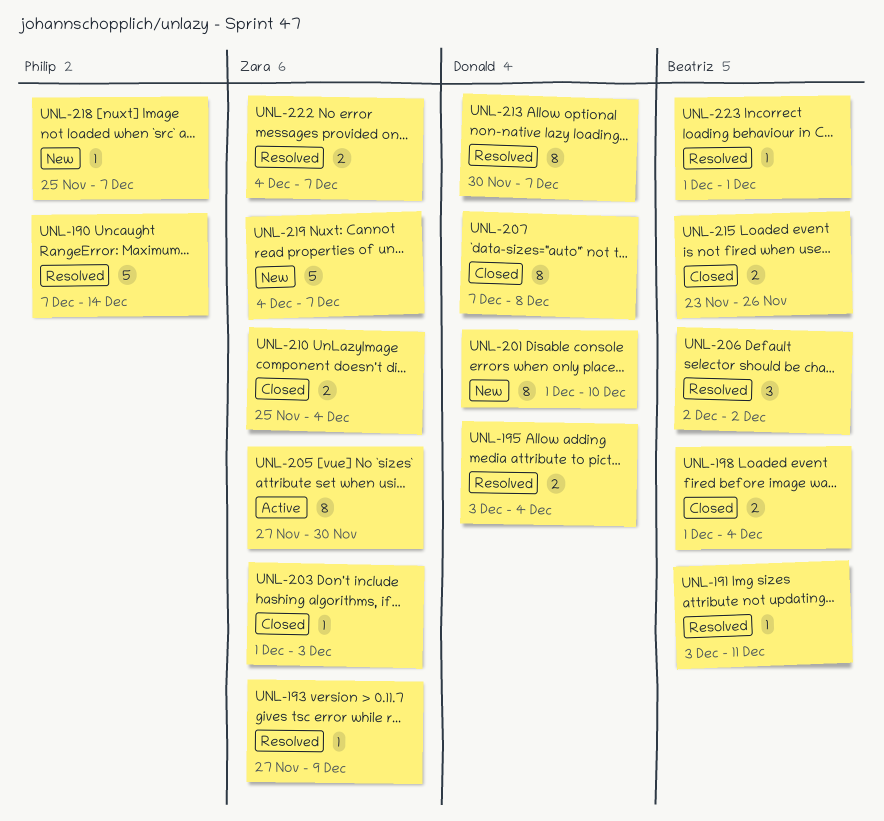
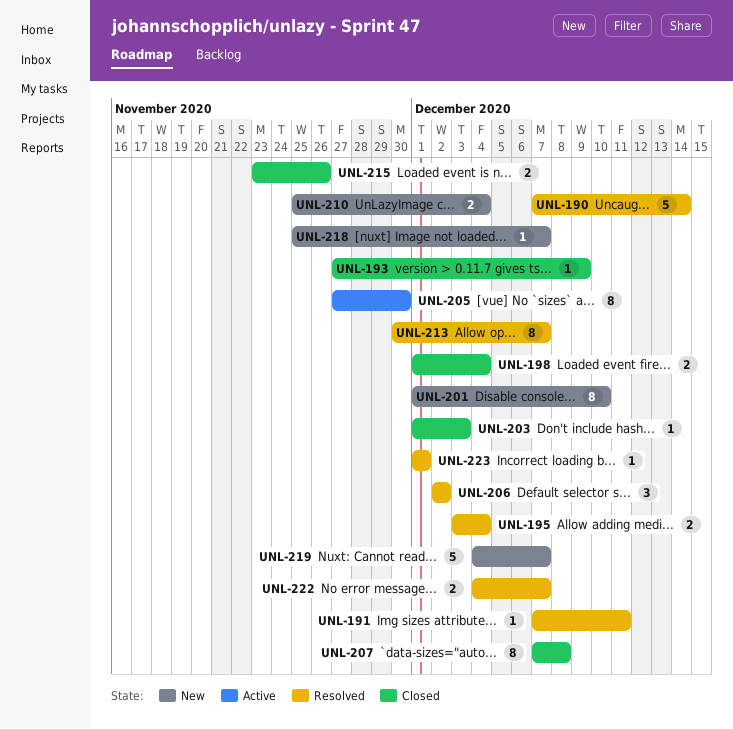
UNL-191, start: Dec 3 -> Dec 7
UNL-193, status: Resolved -> Closed
UNL-210, status: Closed -> New

